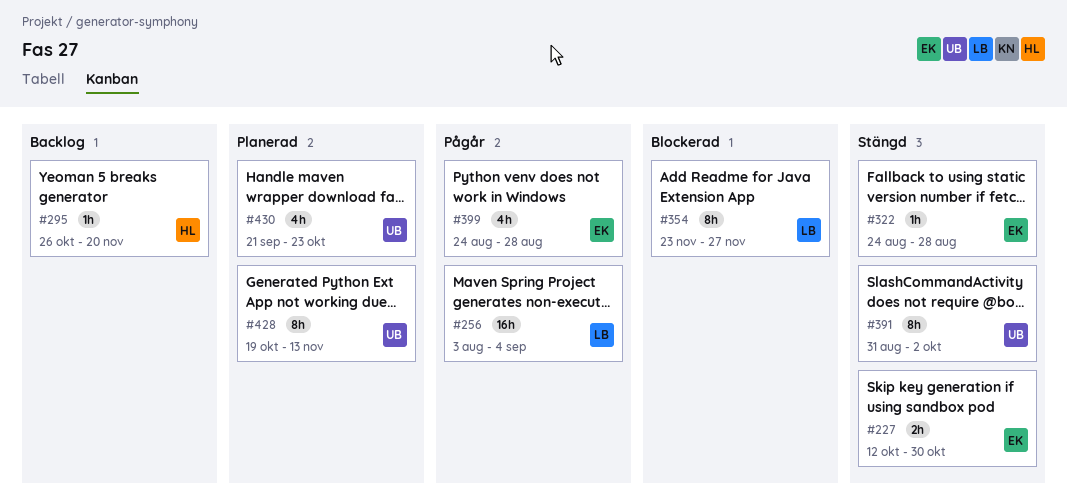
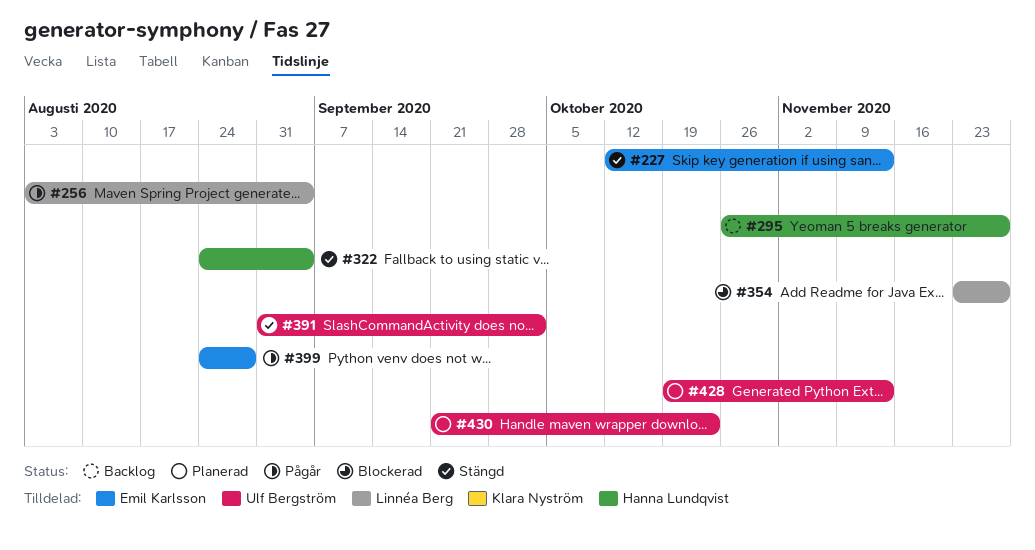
#227, due: Oct 30 -> Nov 13
#295, due: Nov 20 -> Nov 27
#322, owner: Emil Karlsson -> Hanna Lundqvist
#322, due: Aug 28 -> Sep 4

